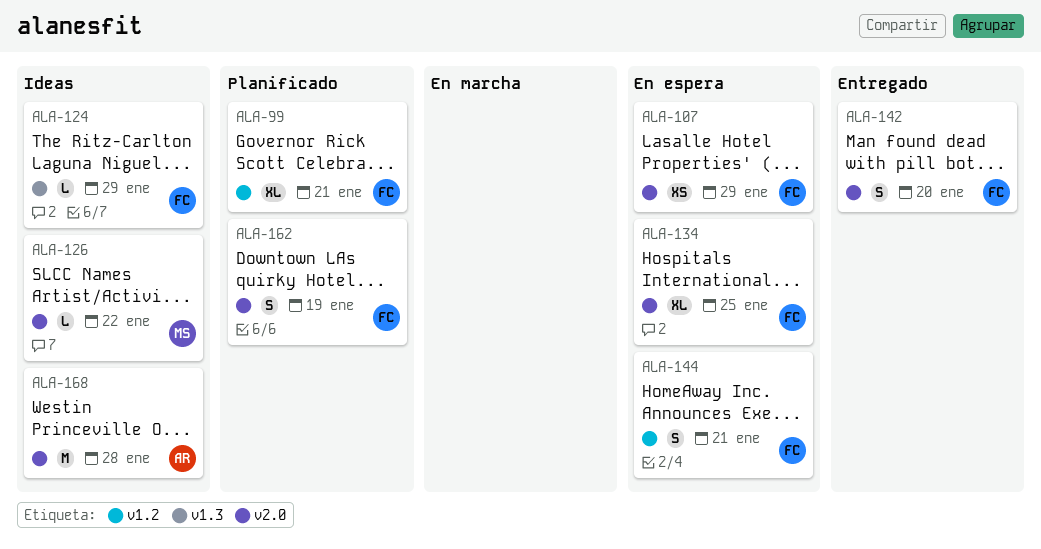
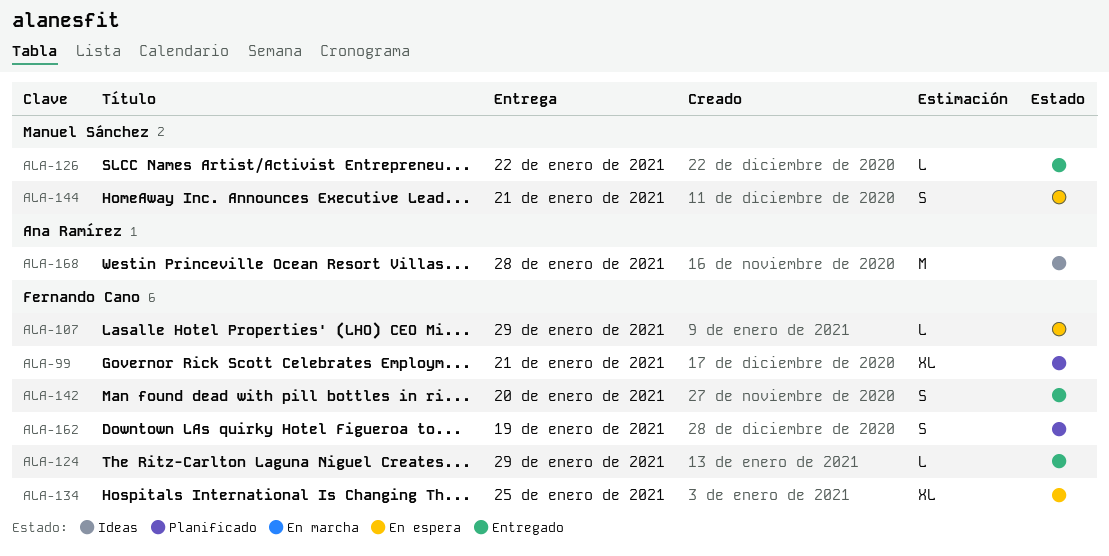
ALA-107, estimate: XS -> L
ALA-124, status: Ideas -> Entregado
ALA-126, status: Ideas -> Entregado
ALA-144, owner: Fernando Cano -> Manuel Sánchez

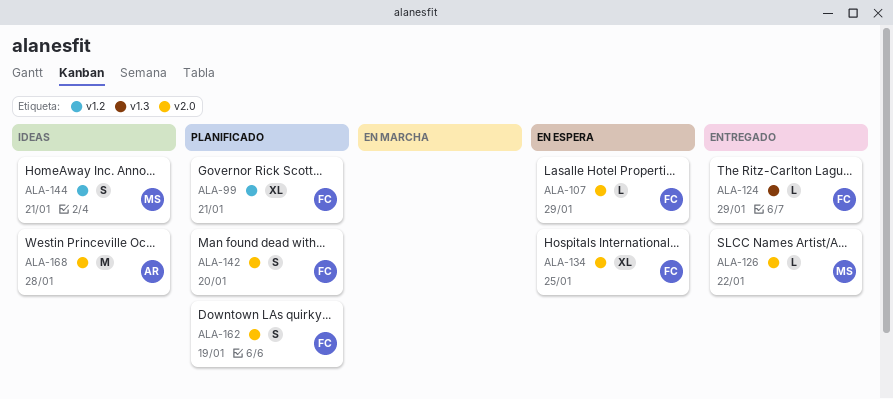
ALA-142, status: Entregado -> Planificado
ALA-144, status: En espera -> Ideas

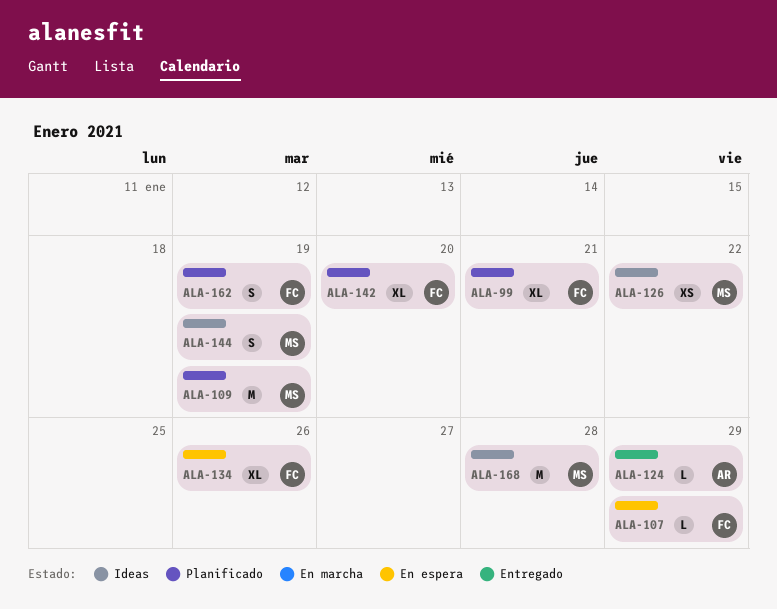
ALA-109: none -> present
ALA-124, owner: FC -> AR
ALA-126, status: Entregado -> Ideas
ALA-126, estimate: L -> XS
ALA-134, due: Jan 25 -> Jan 26
ALA-142, estimate: S -> XL
ALA-144, due: Jan 21 -> Jan 19
ALA-168, owner: AR -> MS

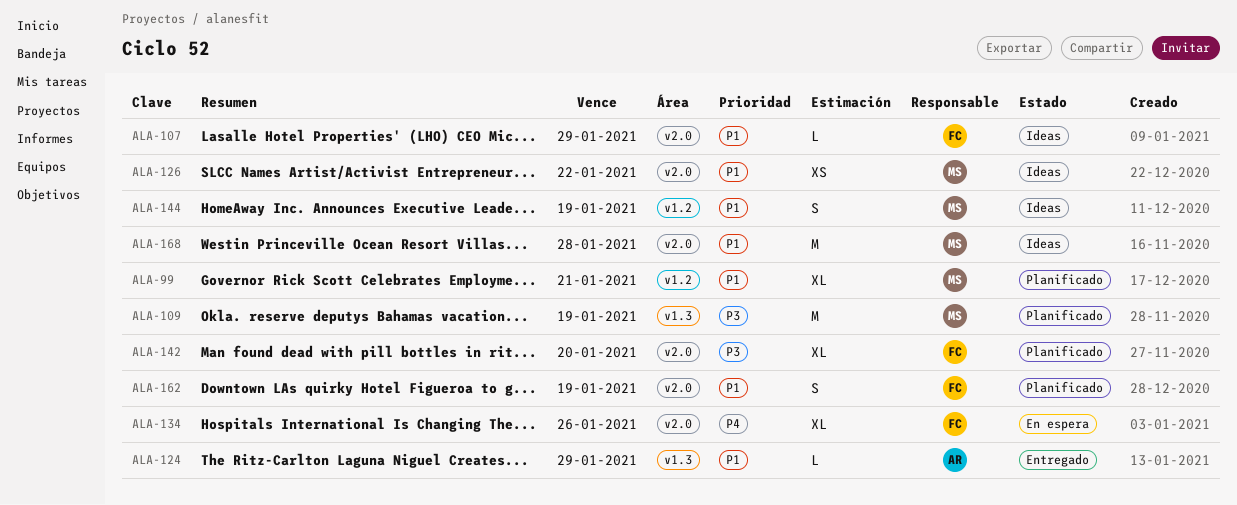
ALA-99, owner: FC -> MS
ALA-107, status: En espera -> Ideas

